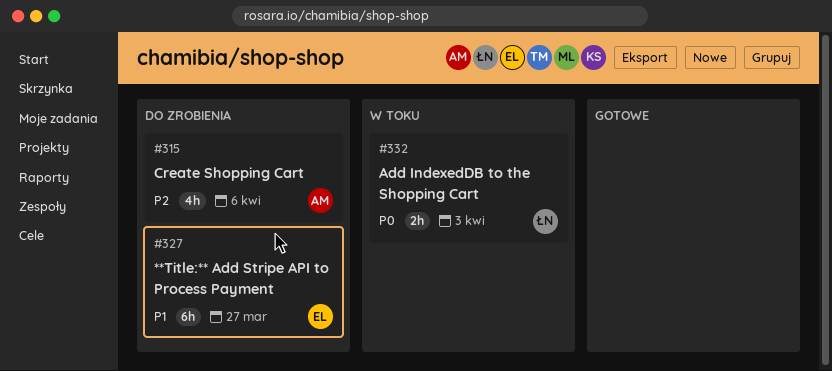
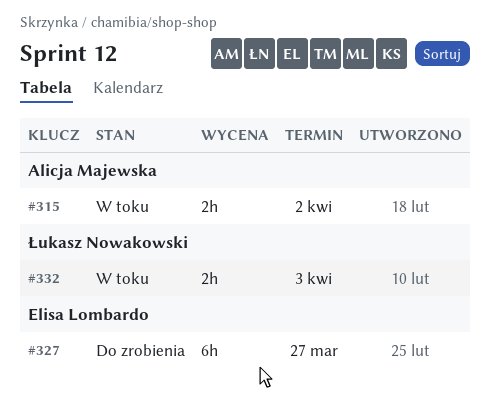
#315, status: Do zrobienia -> W toku
#315, estimate: 4h -> 2h
#315, due: Apr 6 -> Apr 2

